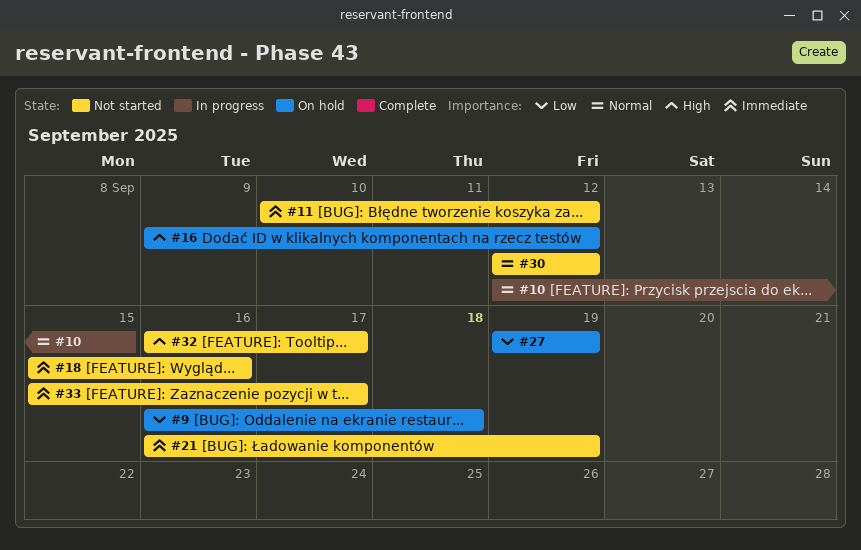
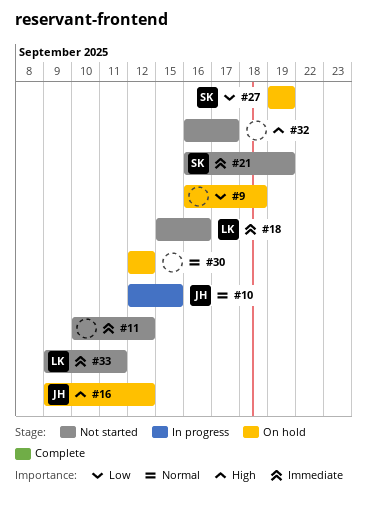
#30, status: Not started -> On hold
#33, start: Sep 15 -> Sep 9
#33, due: Sep 17 -> Sep 11

